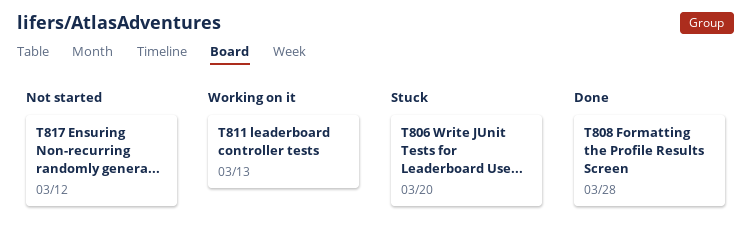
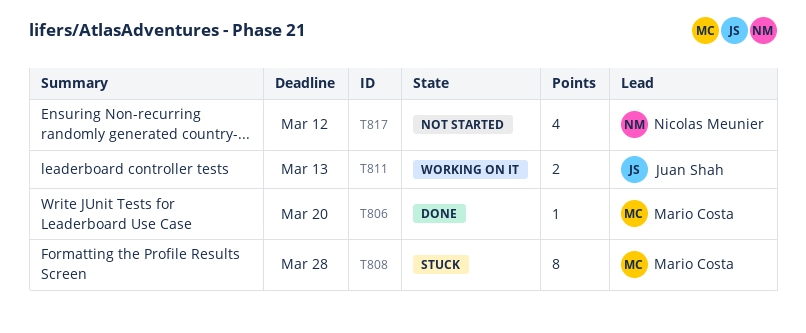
T806, status: Stuck -> Done
T808, status: Done -> Stuck

